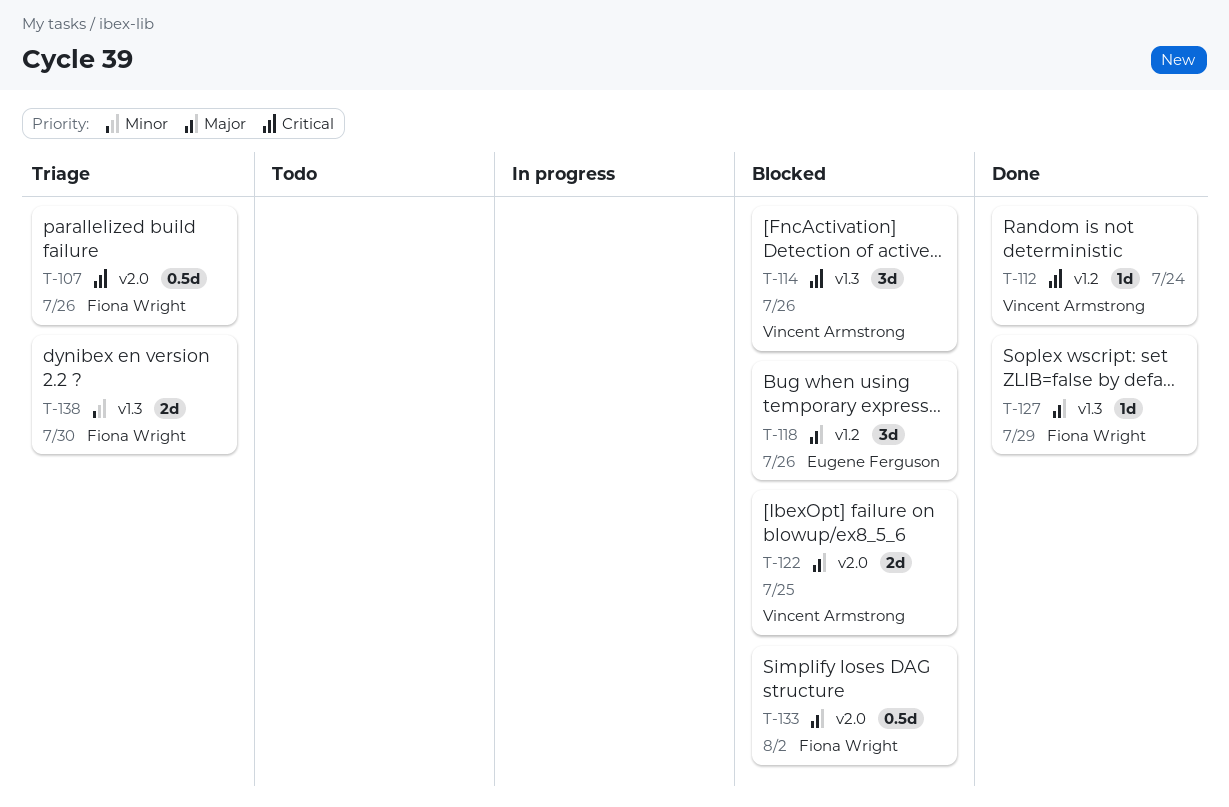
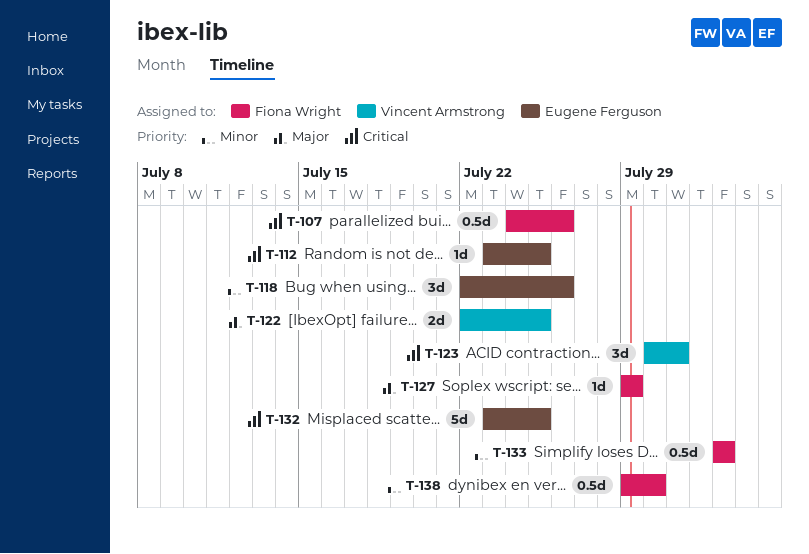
T-112, owner: Vincent Armstrong -> Eugene Ferguson
T-112, due: Jul 24 -> Jul 25
T-114: present -> none
T-118, priority: Major -> Minor
T-123: none -> present
T-132: none -> present
T-133, priority: Major -> Minor
T-138, estimate: 2d -> 0.5d

